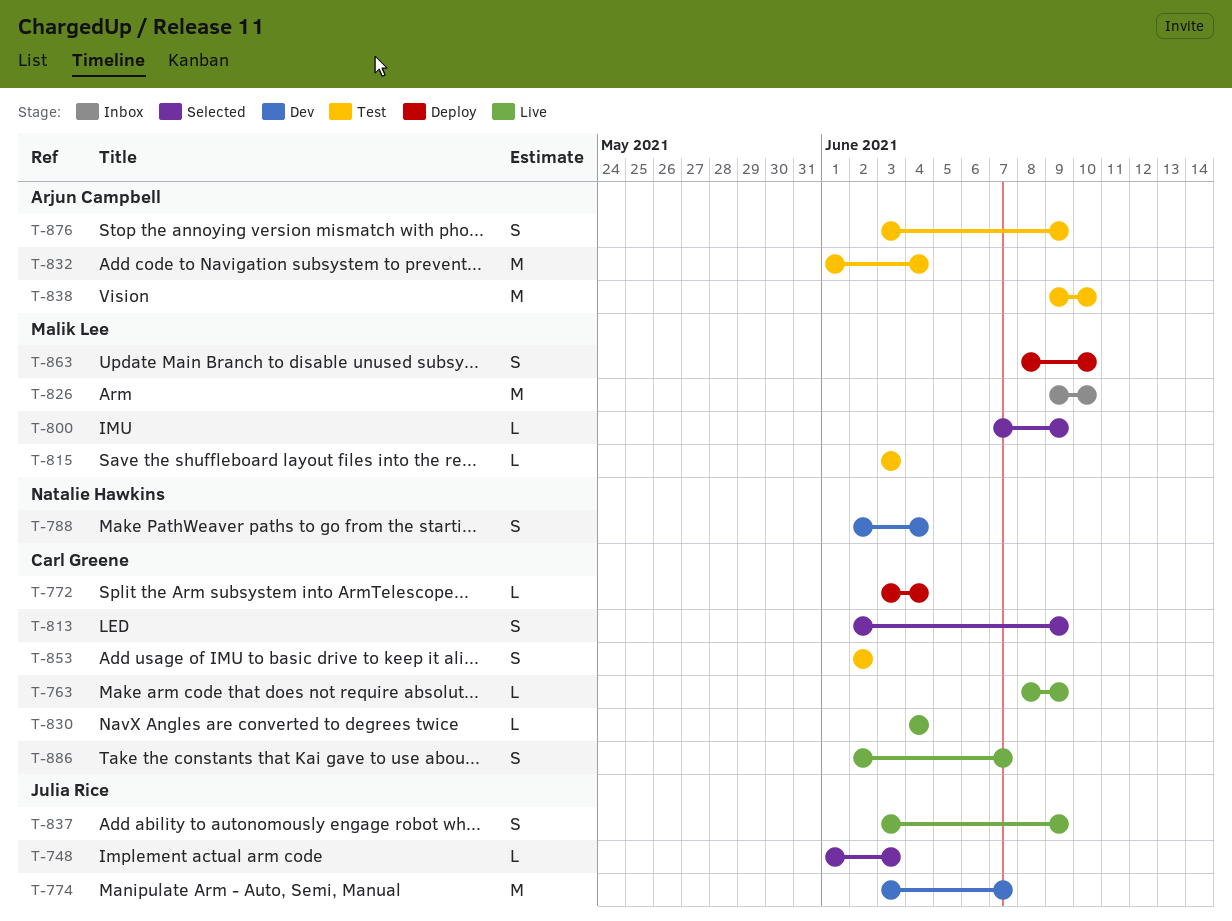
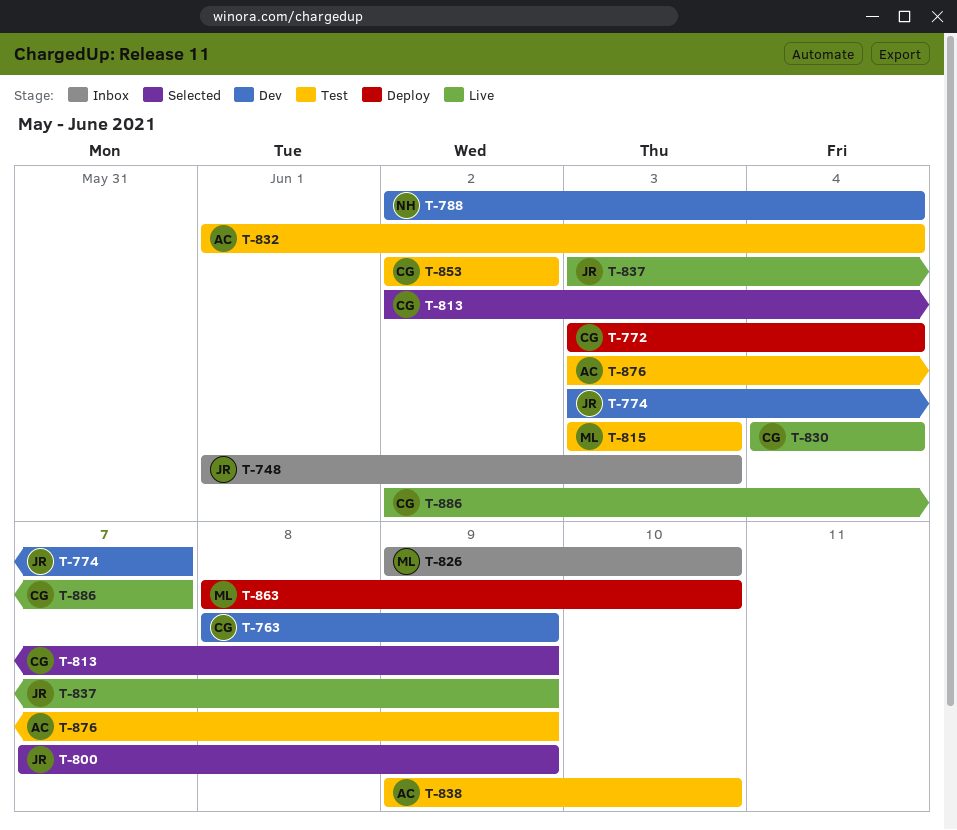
T-748, status: Selected -> Inbox
T-763, status: Live -> Dev
T-800, owner: Malik Lee -> Julia Rice

